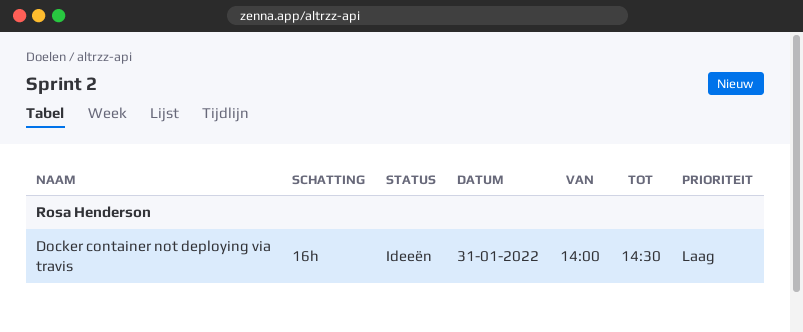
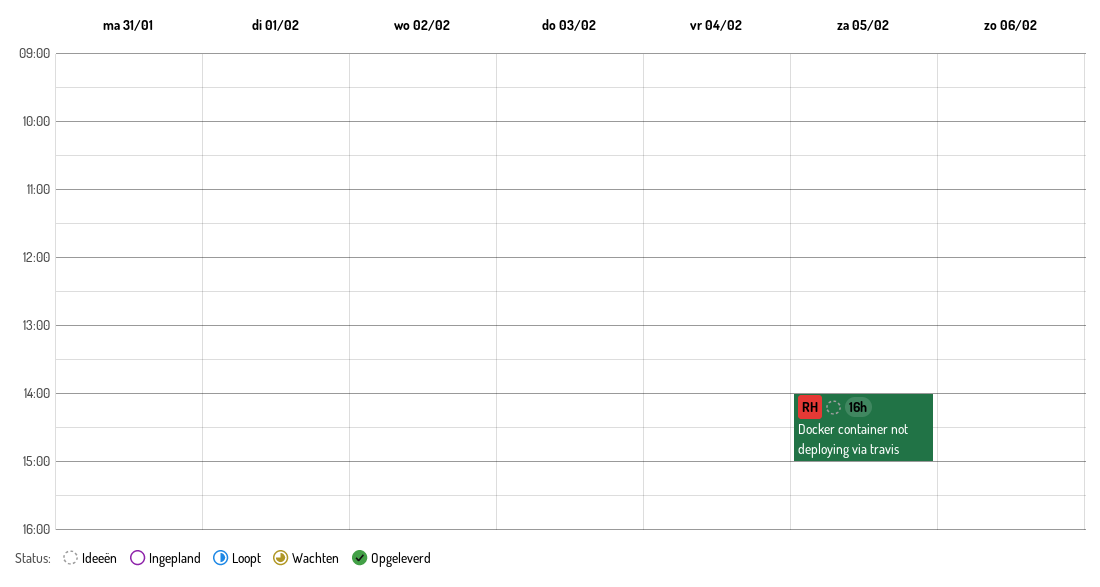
Docker container not deploying via travis, day: Jan 31 -> Feb 5
Docker container not deploying via travis, ends: 14:30 -> 15:00

